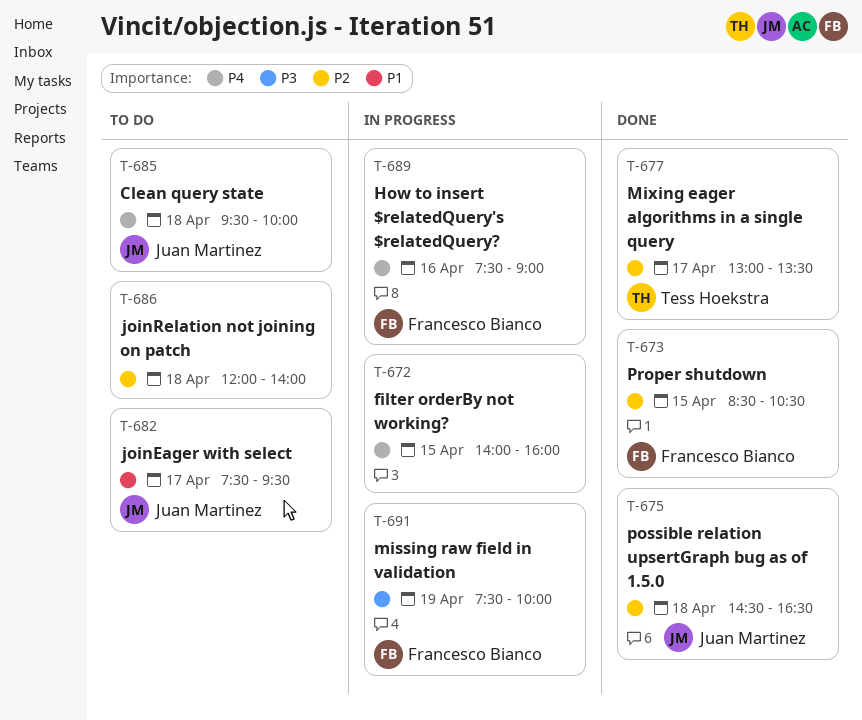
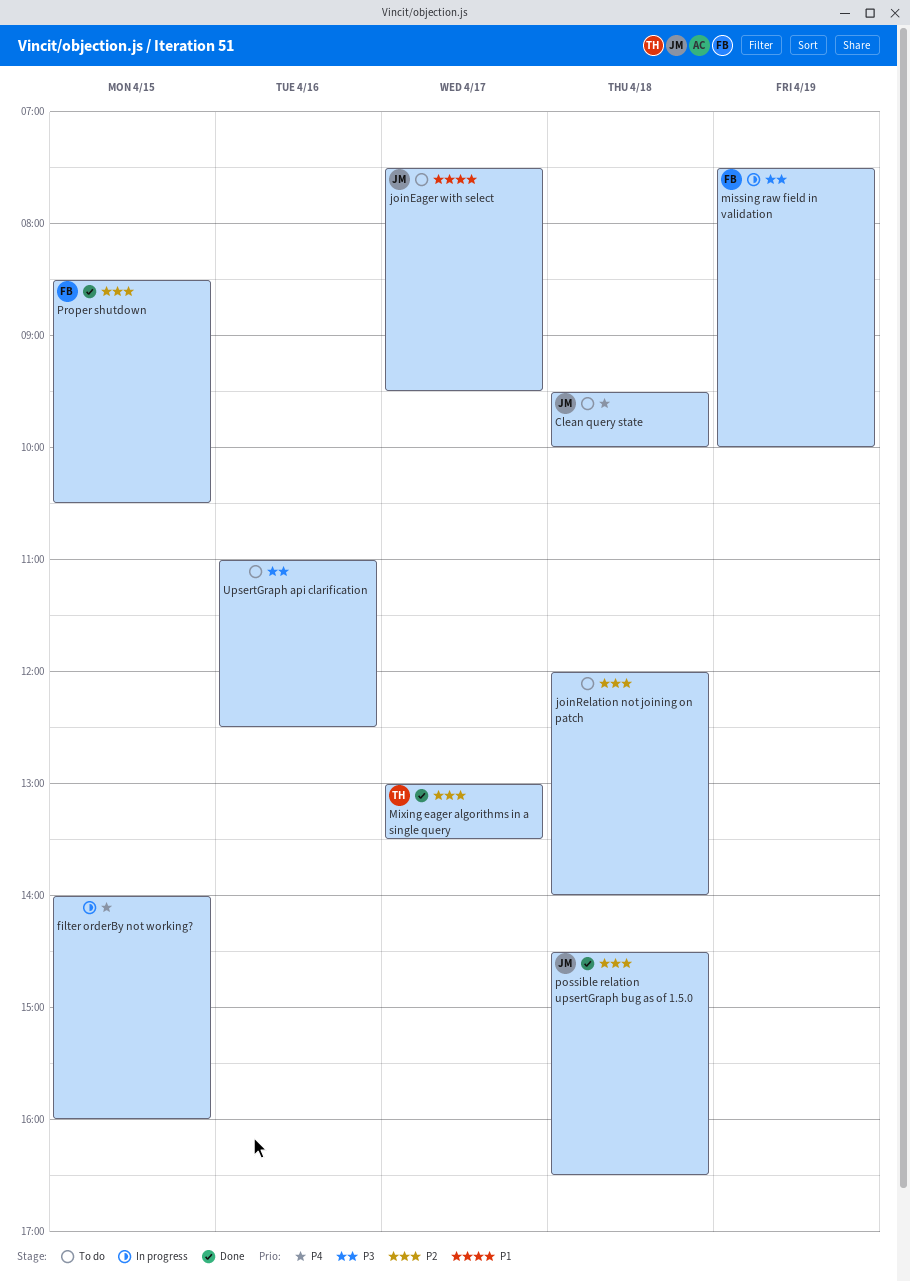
How to insert $relatedQuery's $relatedQuery?: present -> none
UpsertGraph api clarification: none -> present

